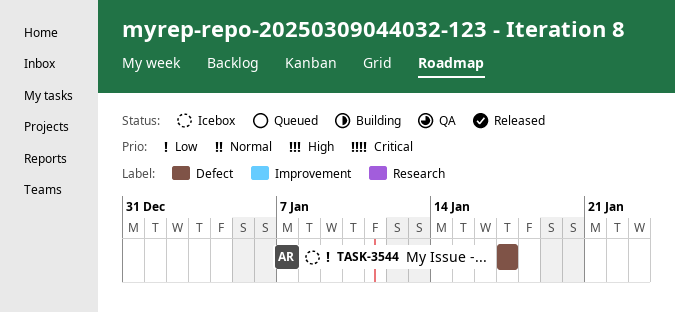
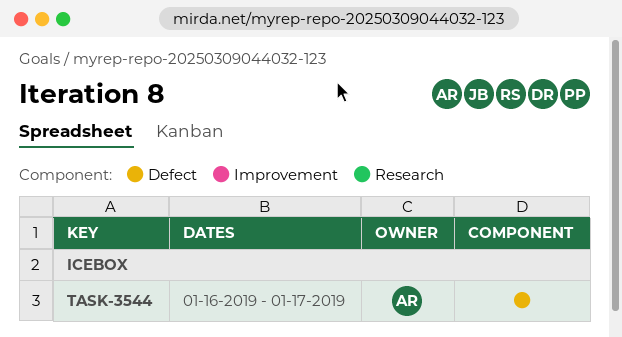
TASK-3544, start: Jan 17 -> Jan 16

